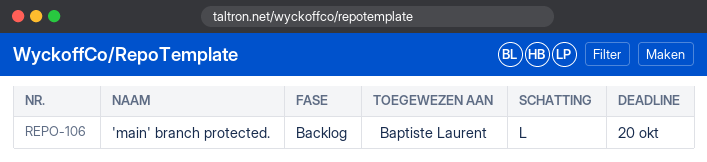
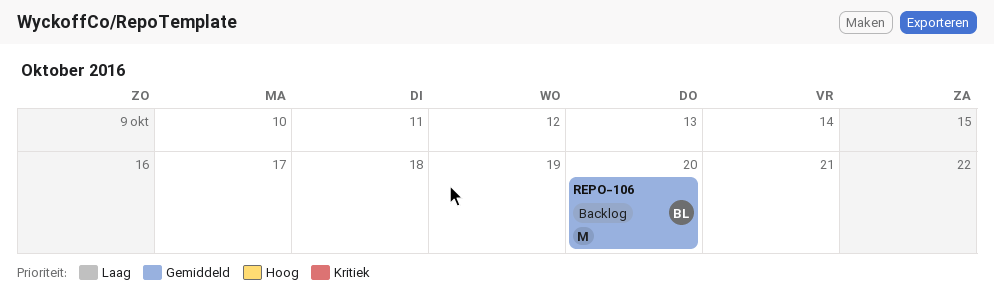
REPO-106, estimate: L -> M

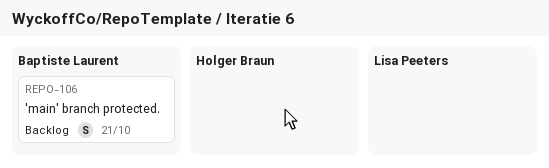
REPO-106, estimate: M -> S
REPO-106, due: Oct 20 -> Oct 21

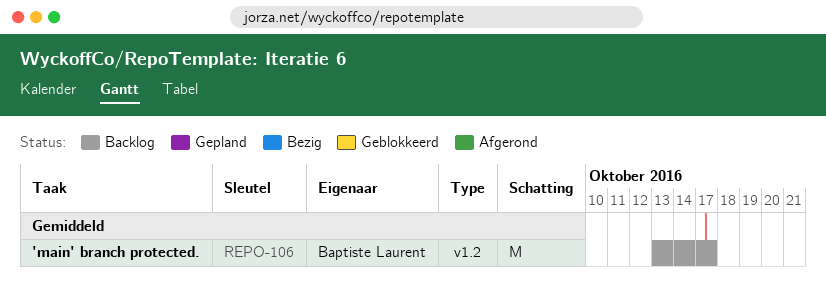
REPO-106, estimate: S -> M
REPO-106, due: Oct 21 -> Oct 17

